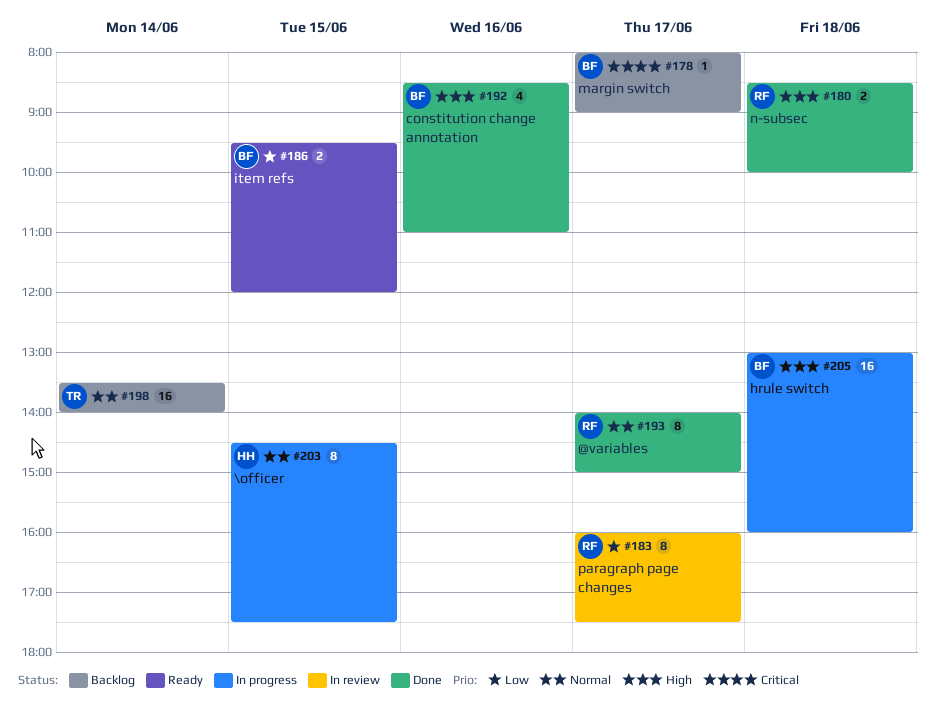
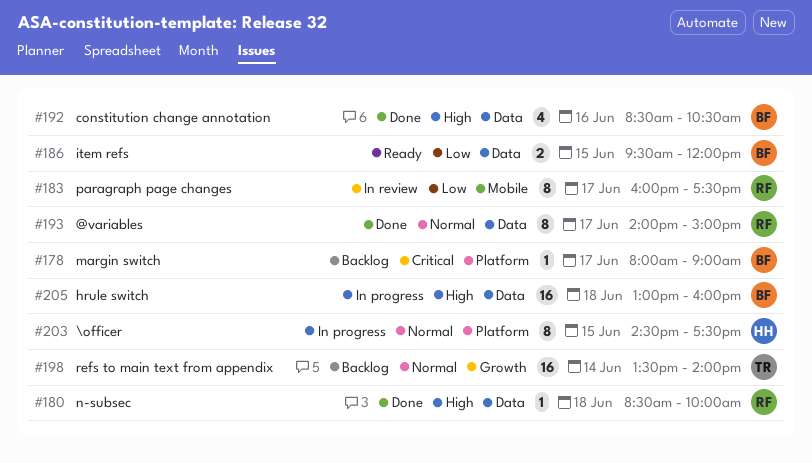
#180, estimate: 2 -> 1
#192, ends: 11:00 -> 10:30

